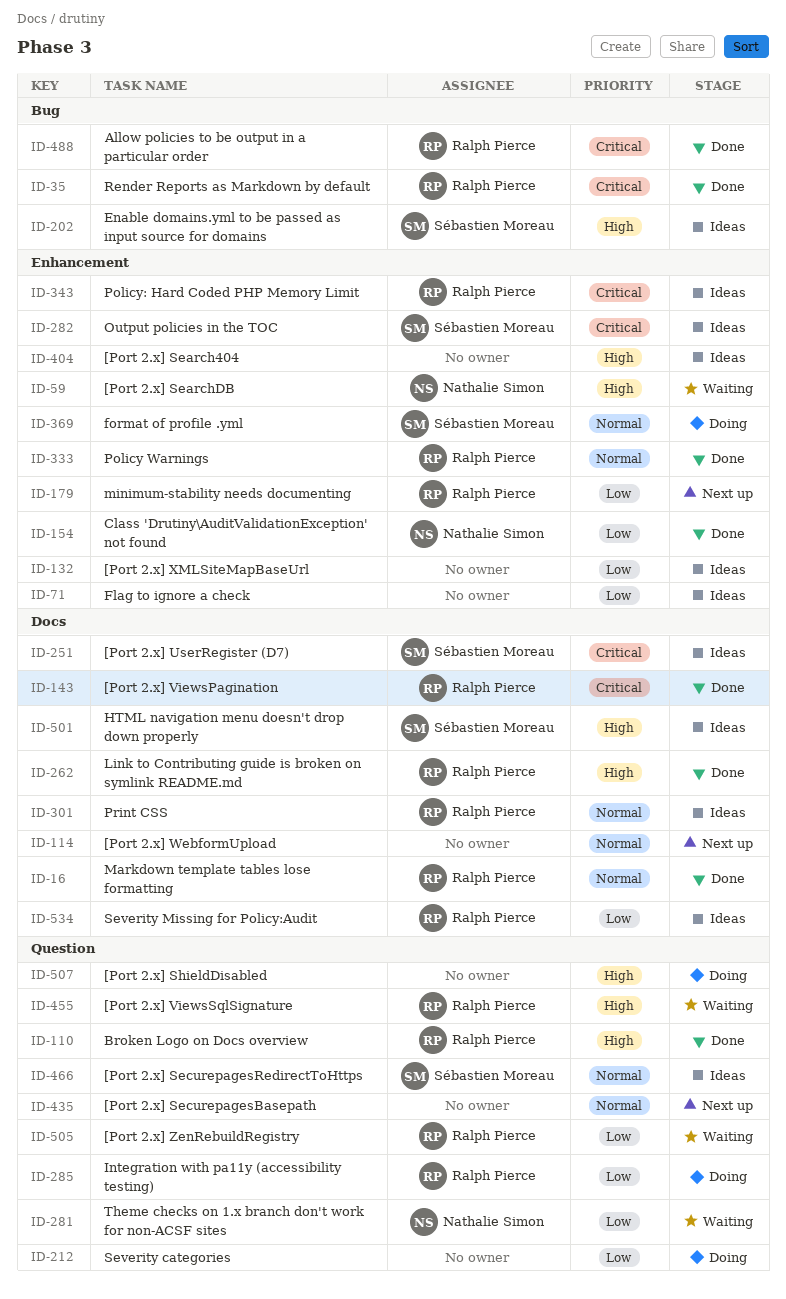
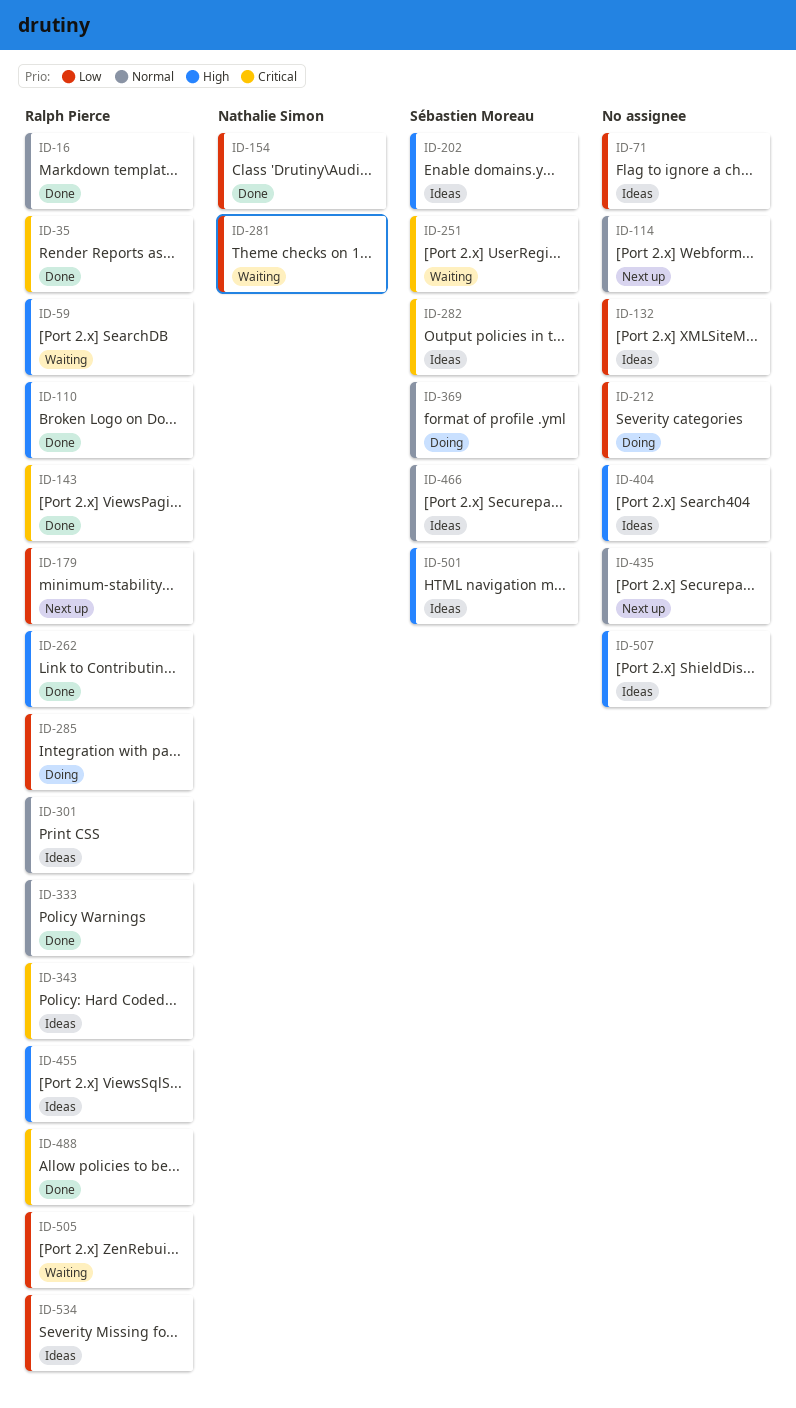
ID-59, owner: Nathalie Simon -> Ralph Pierce
ID-251, status: Ideas -> Waiting
ID-455, status: Waiting -> Ideas
ID-507, status: Doing -> Ideas

